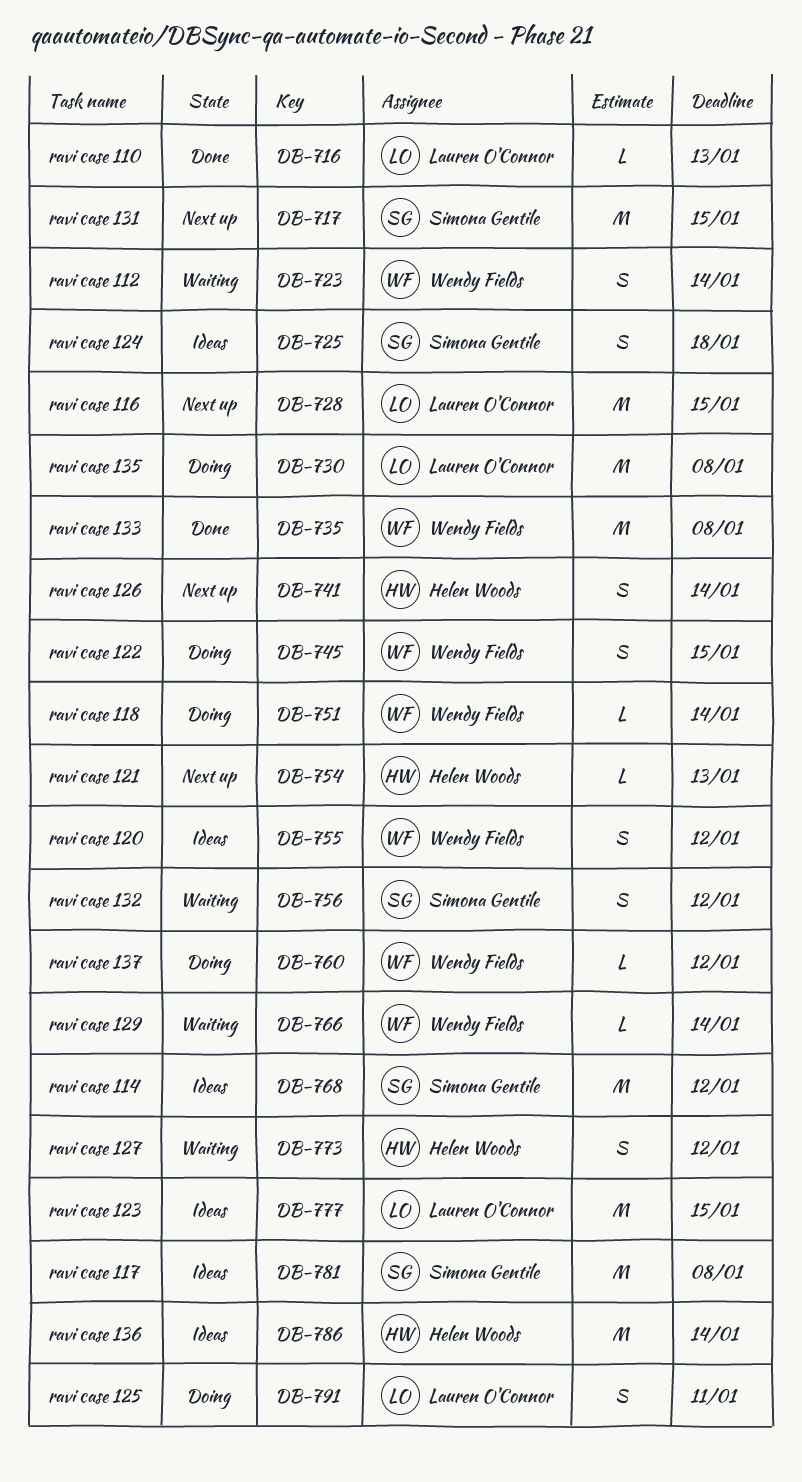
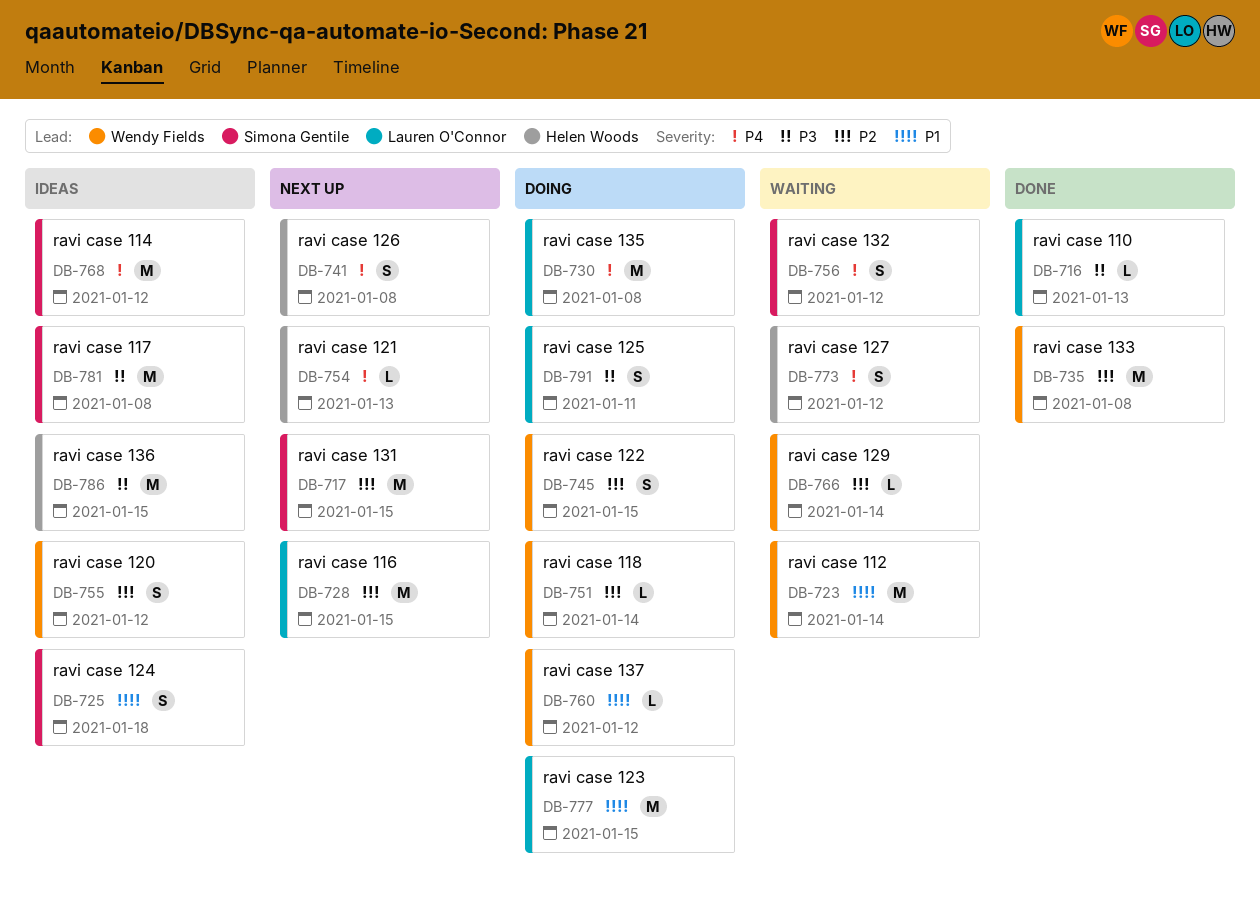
DB-723, estimate: S -> M
DB-741, due: Jan 14 -> Jan 8
DB-777, status: Ideas -> Doing
DB-786, due: Jan 14 -> Jan 15

